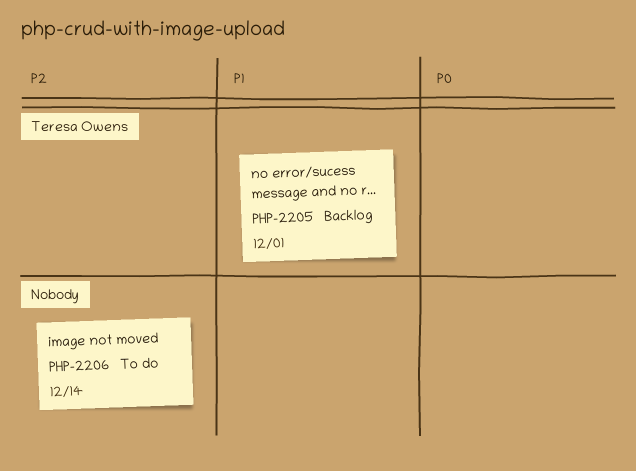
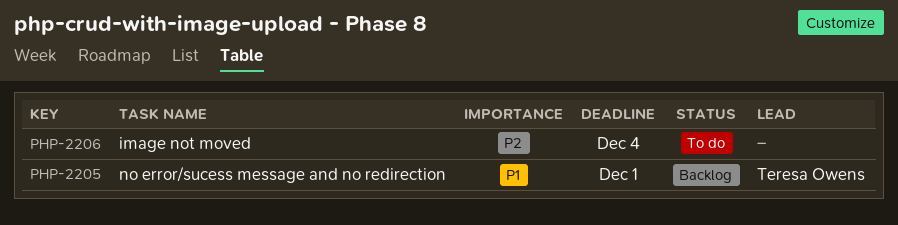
PHP-2206, due: Dec 14 -> Dec 4

